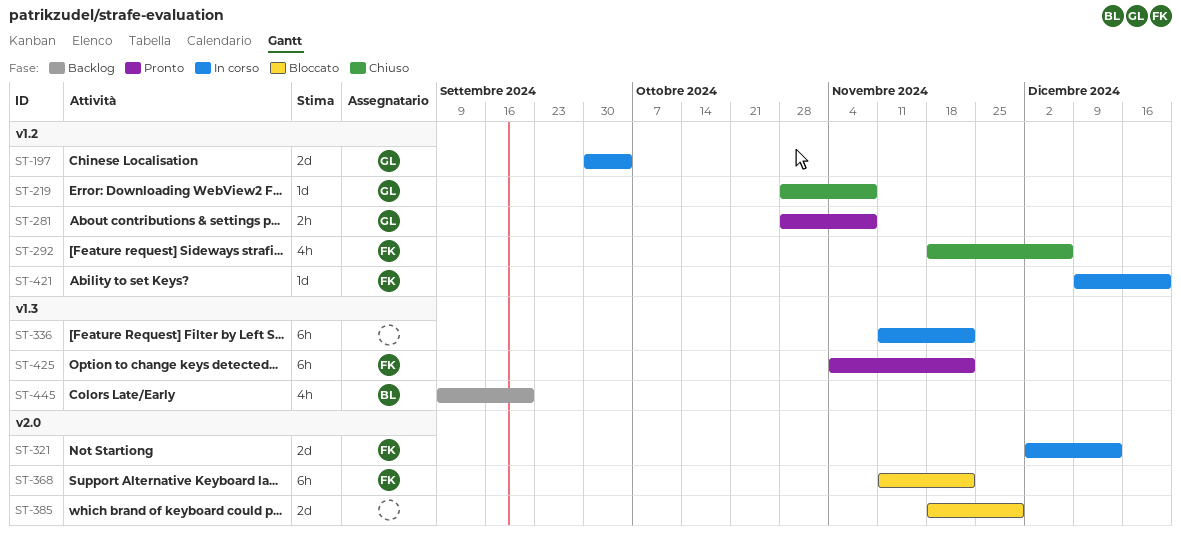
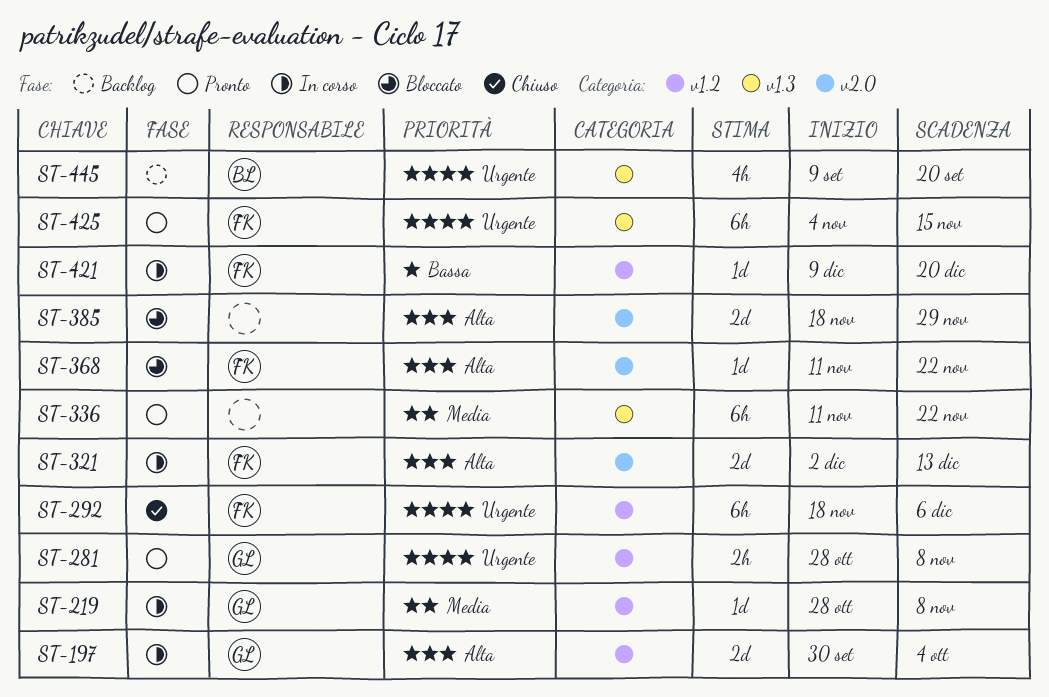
ST-219, status: Chiuso -> In corso
ST-292, estimate: 4h -> 6h
ST-336, status: In corso -> Pronto
ST-368, estimate: 6h -> 1d
ST-425, due: Nov 22 -> Nov 15

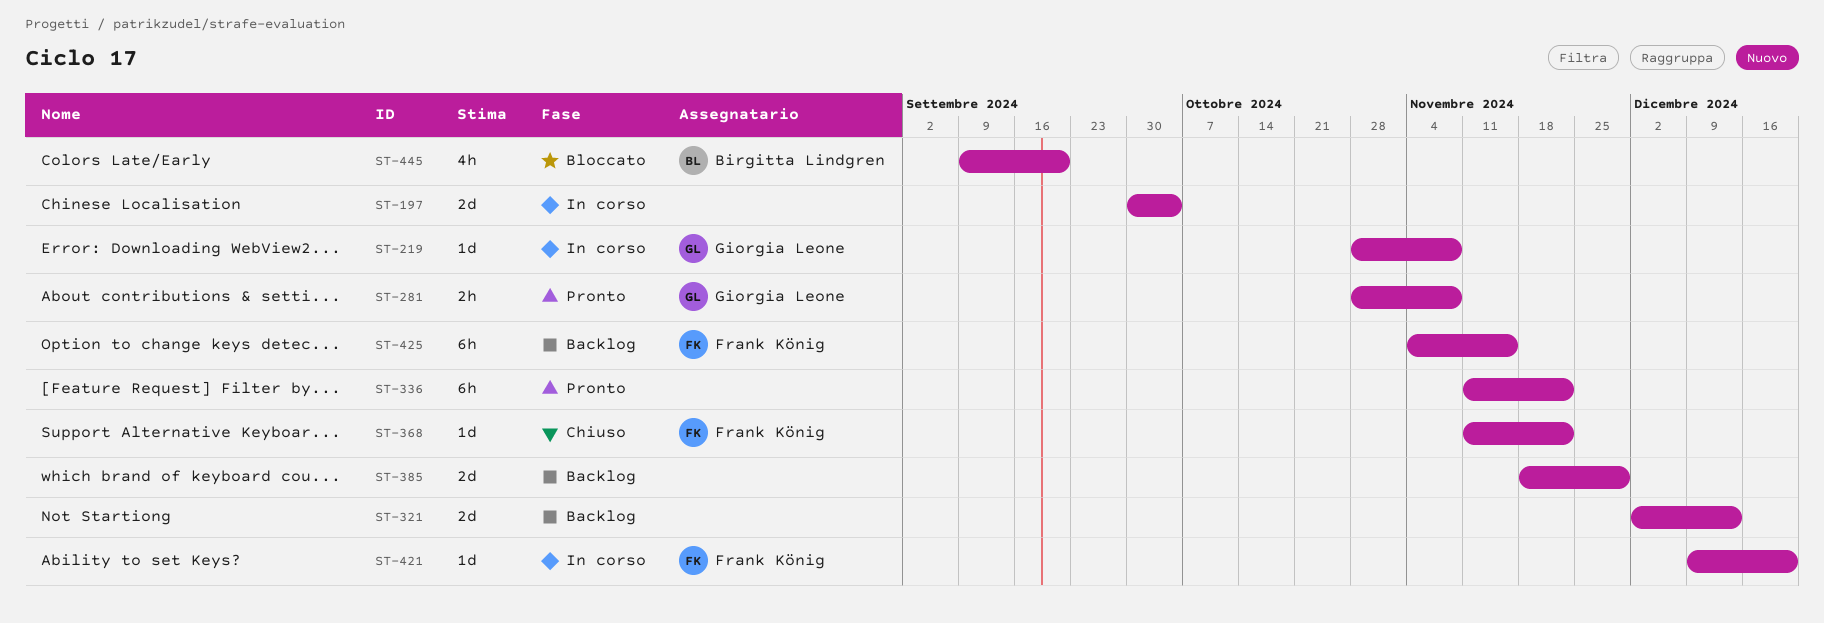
ST-197, owner: Giorgia Leone -> none
ST-292: present -> none
ST-321, status: In corso -> Backlog
ST-321, owner: Frank König -> none
ST-368, status: Bloccato -> Chiuso
ST-385, status: Bloccato -> Backlog
ST-425, status: Pronto -> Backlog
ST-445, status: Backlog -> Bloccato

